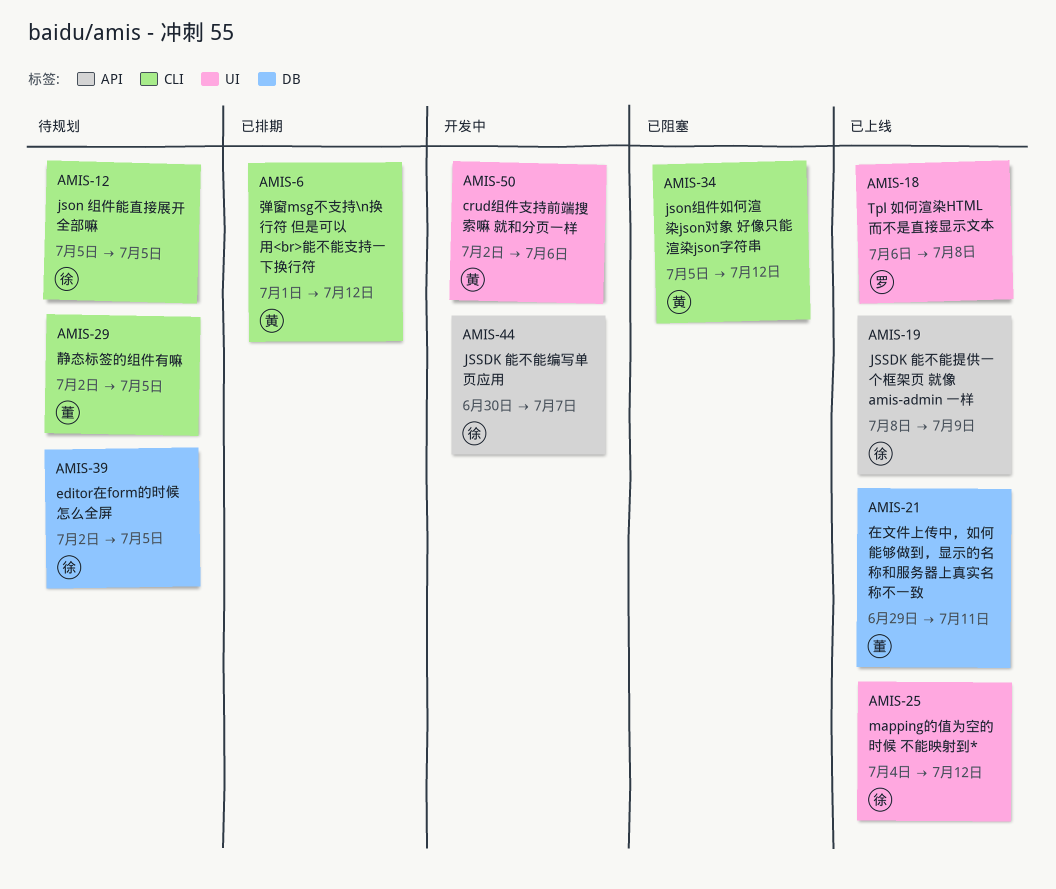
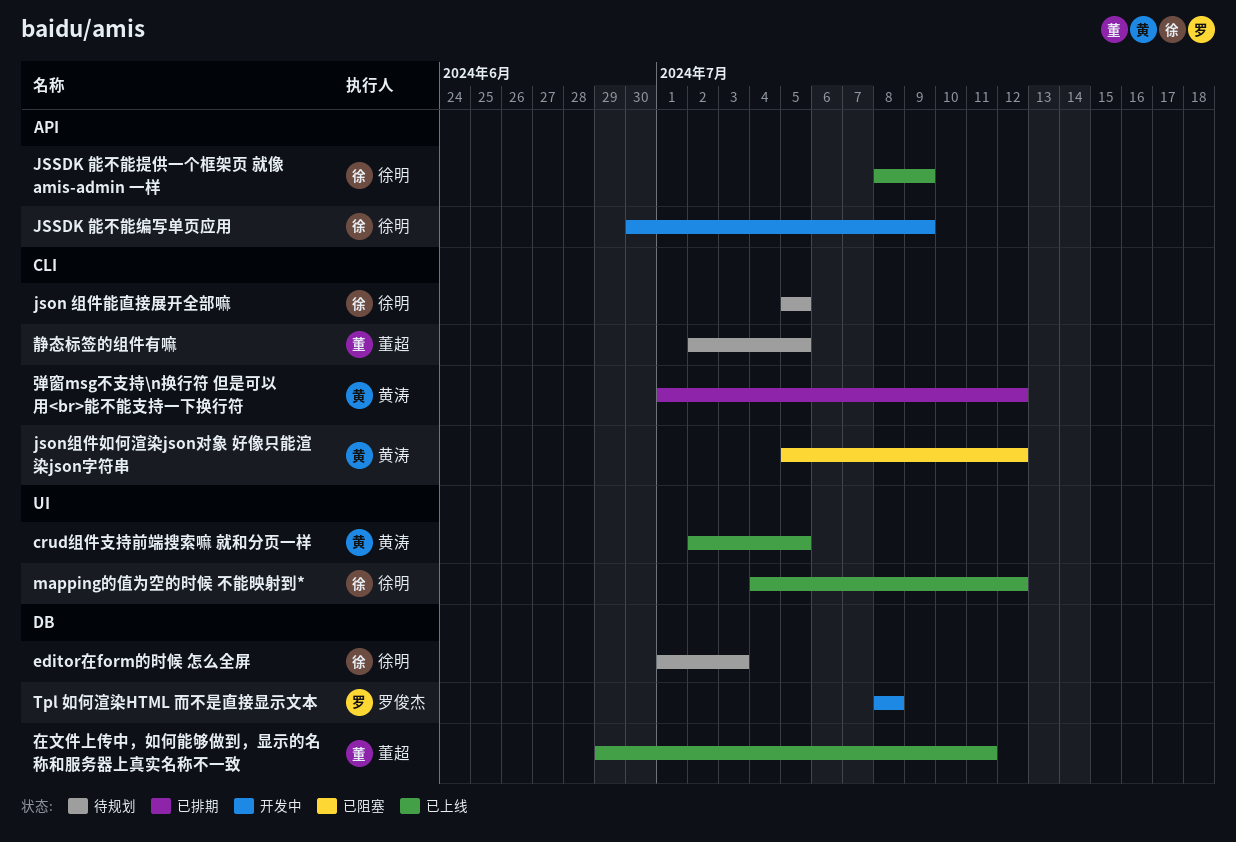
crud组件支持前端搜索嘛 就和分页一样, status: 开发中 -> 已上线
crud组件支持前端搜索嘛 就和分页一样, due: Jul 6 -> Jul 5
editor在form的时候 怎么全屏, start: Jul 2 -> Jul 1
editor在form的时候 怎么全屏, due: Jul 5 -> Jul 3
JSSDK 能不能编写单页应用, due: Jul 7 -> Jul 9
Tpl 如何渲染HTML 而不是直接显示文本, status: 已上线 -> 开发中
Tpl 如何渲染HTML 而不是直接显示文本, label: UI -> DB
Tpl 如何渲染HTML 而不是直接显示文本, start: Jul 6 -> Jul 8

